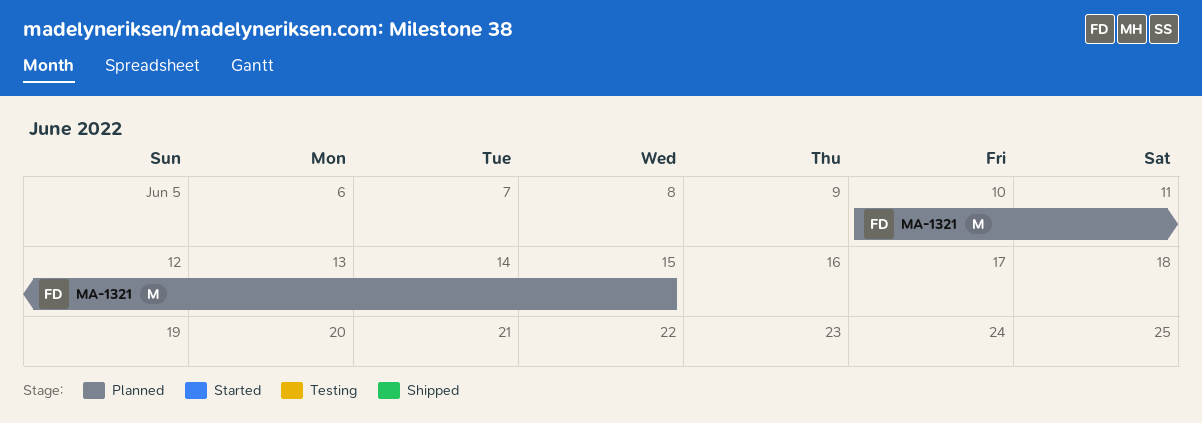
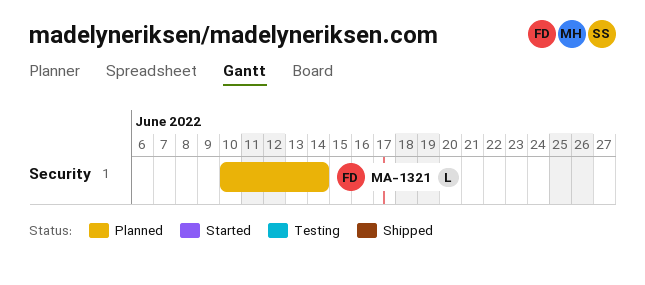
MA-1321, estimate: M -> L
MA-1321, due: Jun 15 -> Jun 14

